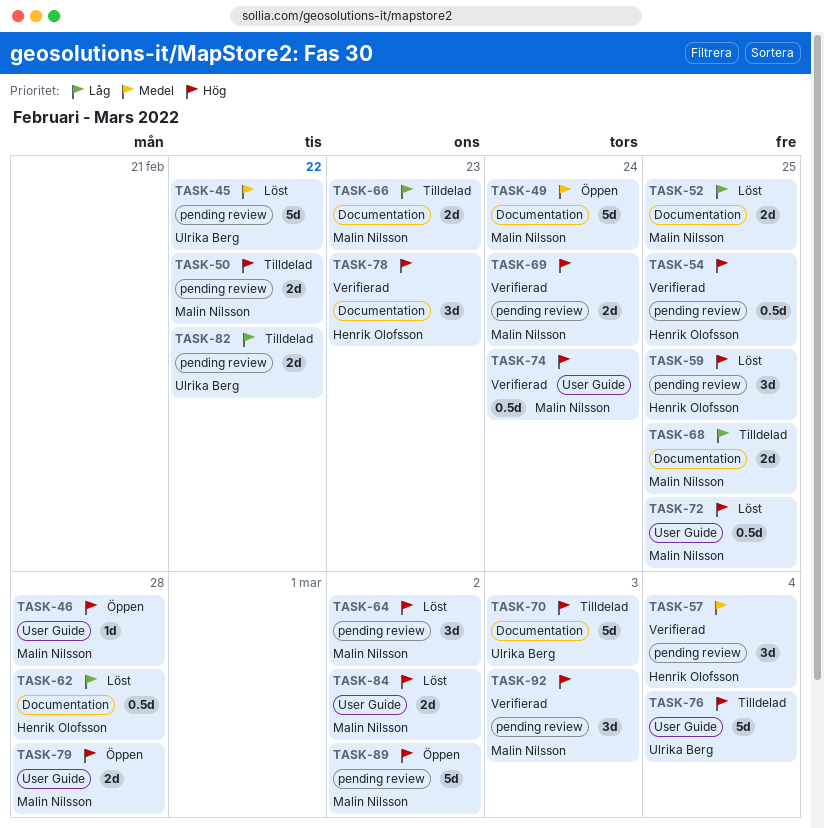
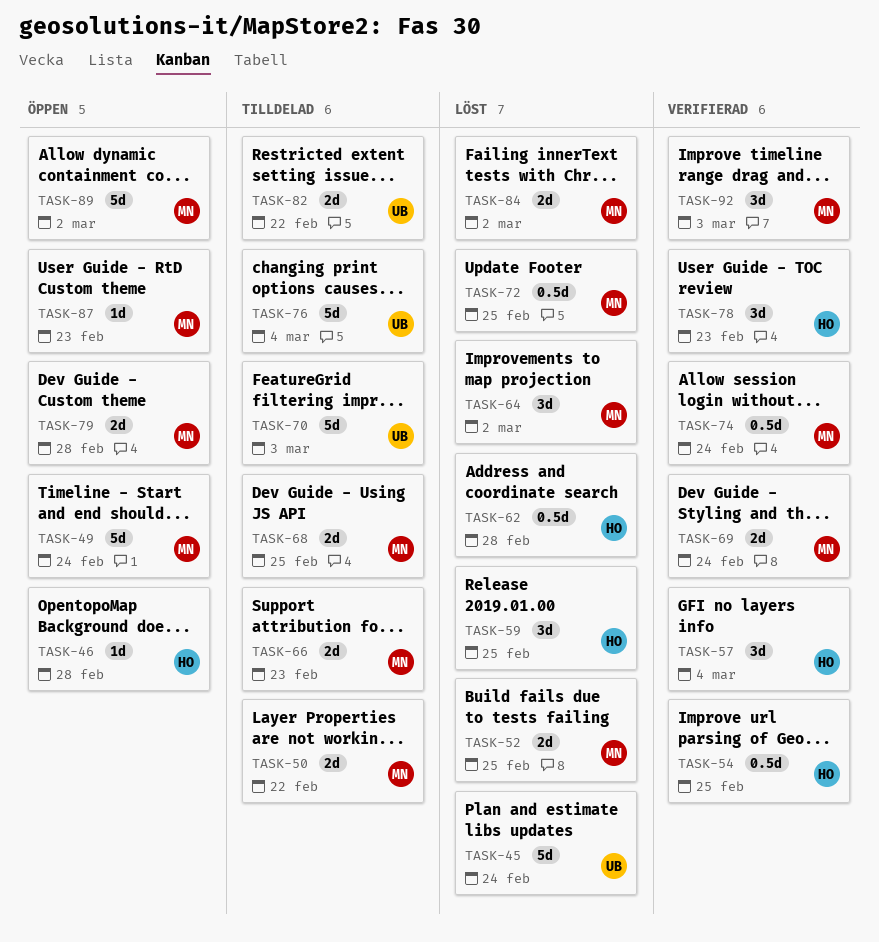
TASK-45, due: Feb 22 -> Feb 24
TASK-46, owner: Malin Nilsson -> Henrik Olofsson
TASK-87: none -> present

